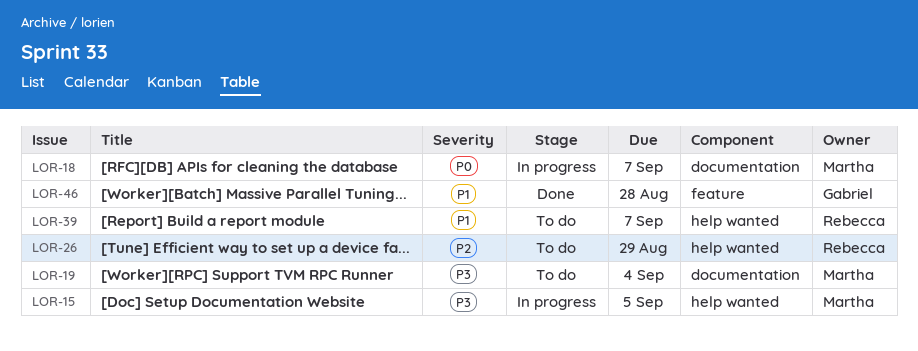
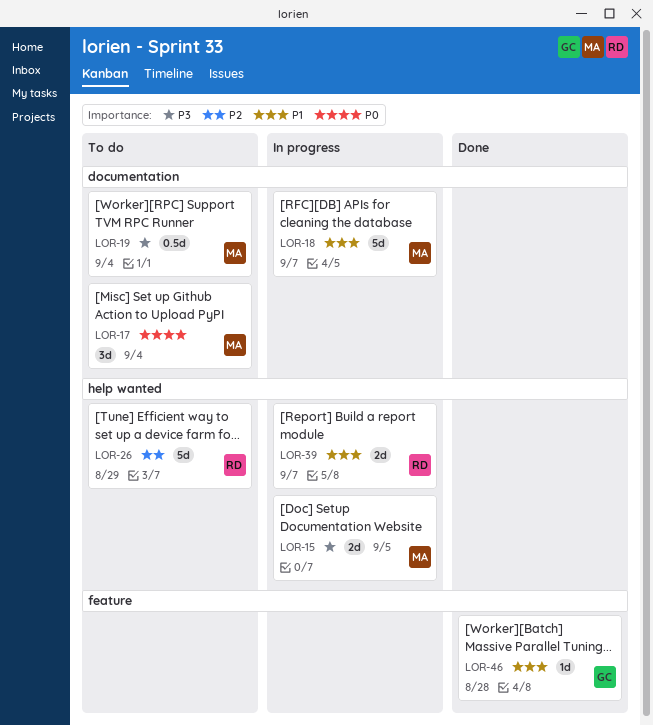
LOR-17: none -> present
LOR-18, priority: P0 -> P1
LOR-39, status: To do -> In progress

